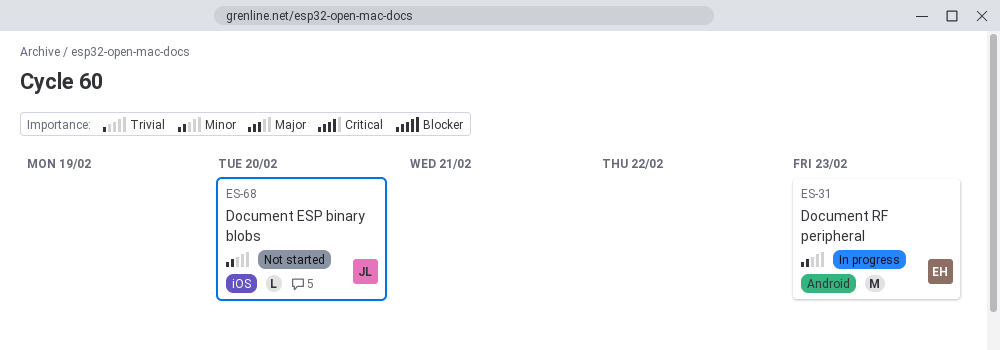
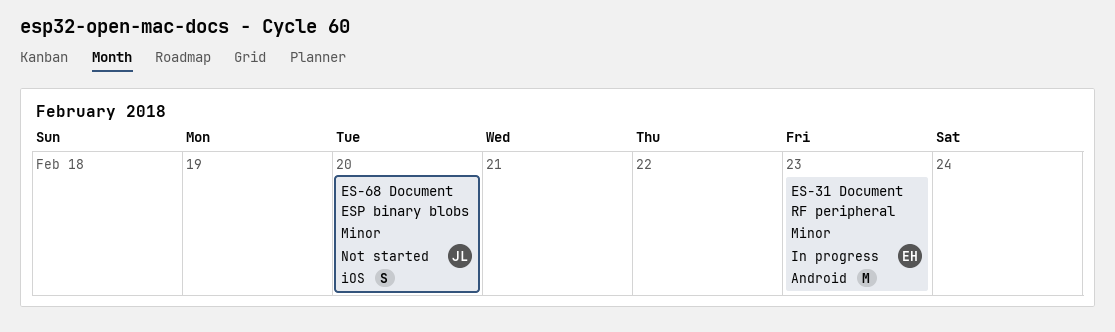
ES-68, estimate: L -> S

